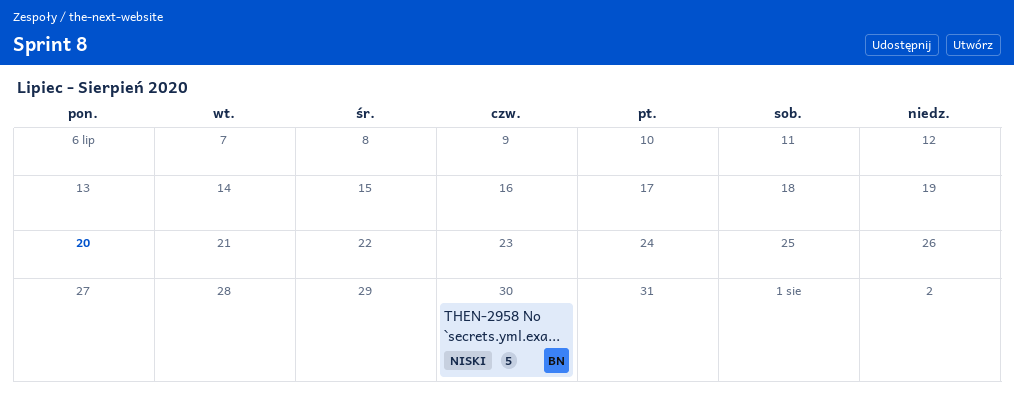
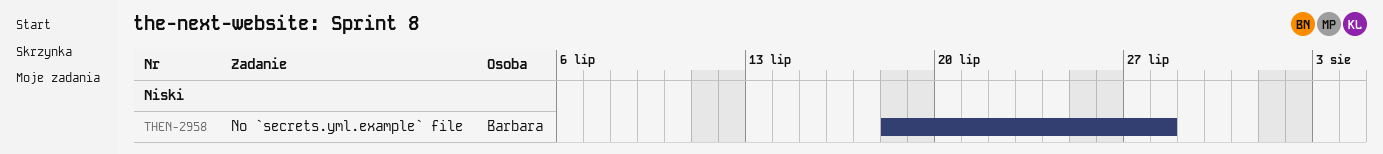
THEN-2958, due: Jul 30 -> Jul 28

